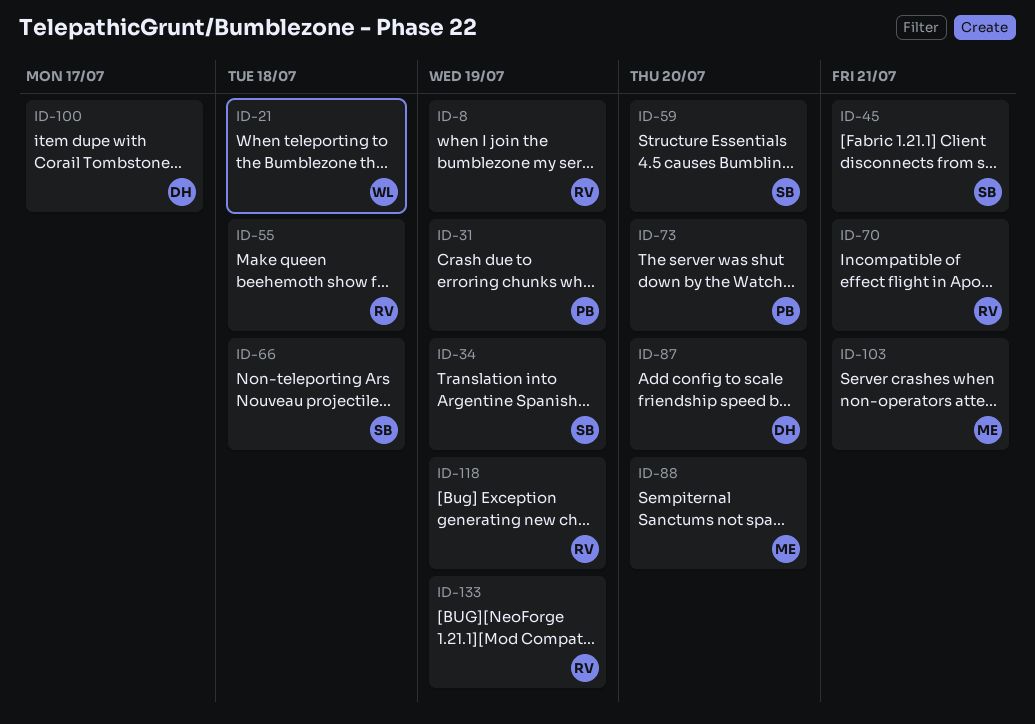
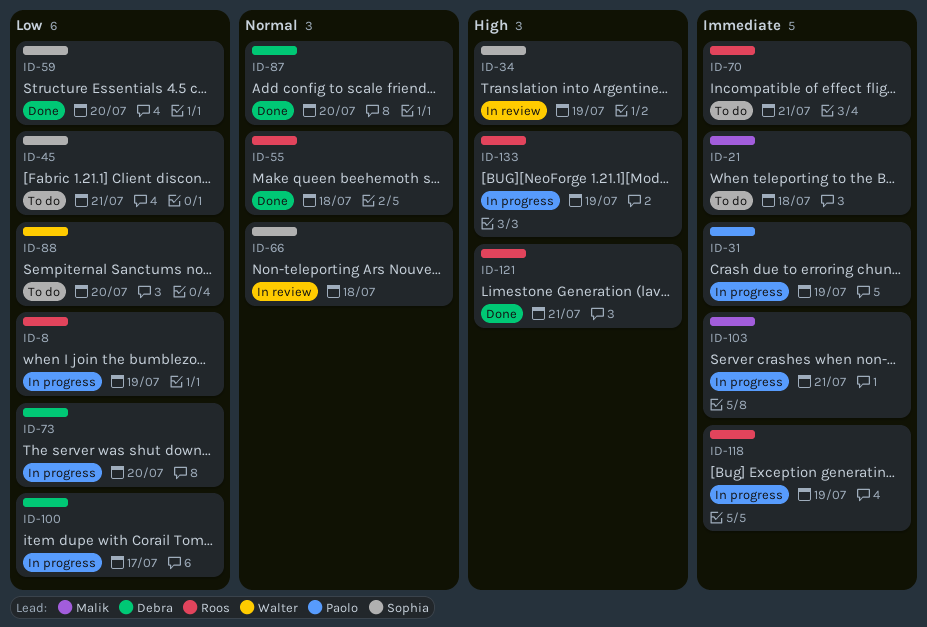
ID-21, owner: Walter -> Malik
ID-73, owner: Paolo -> Debra
ID-88, owner: Malik -> Walter
ID-121: none -> present

